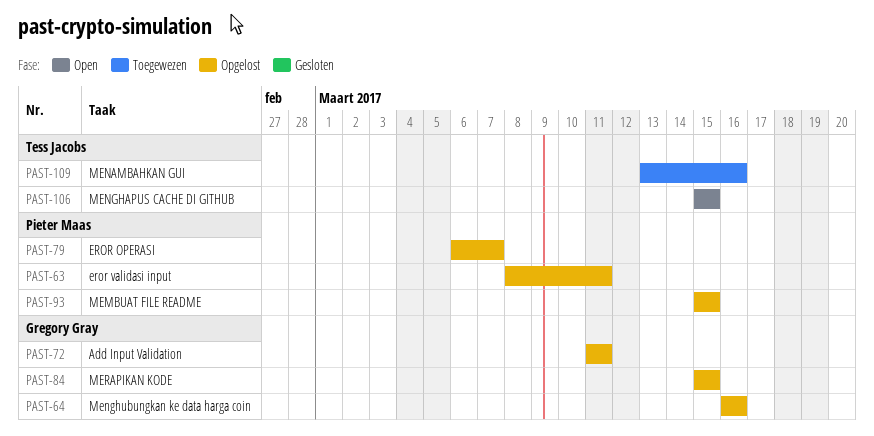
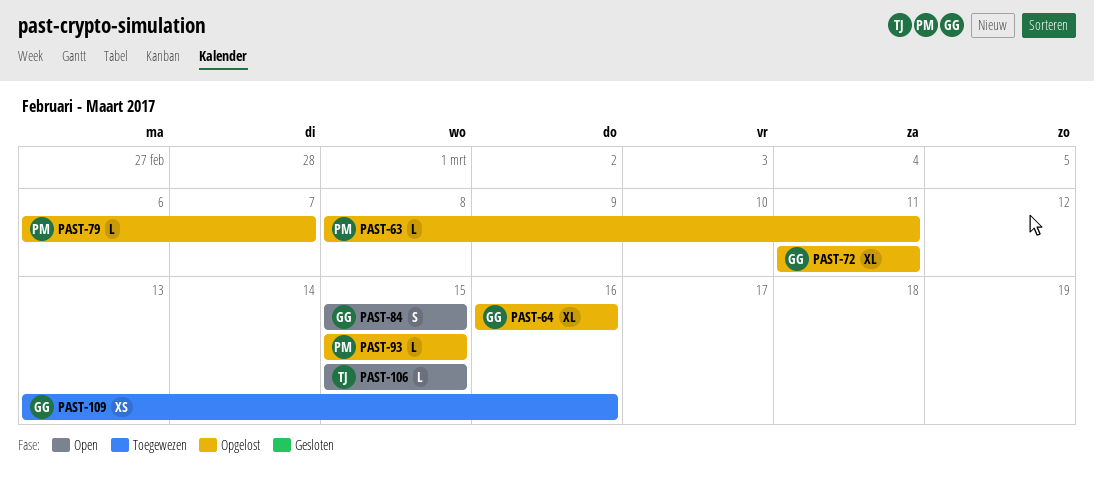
PAST-84, status: Opgelost -> Open
PAST-109, owner: Tess Jacobs -> Gregory Gray

